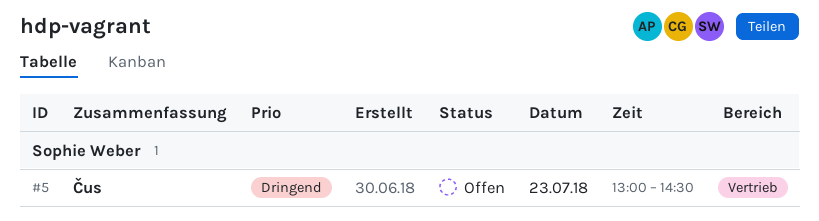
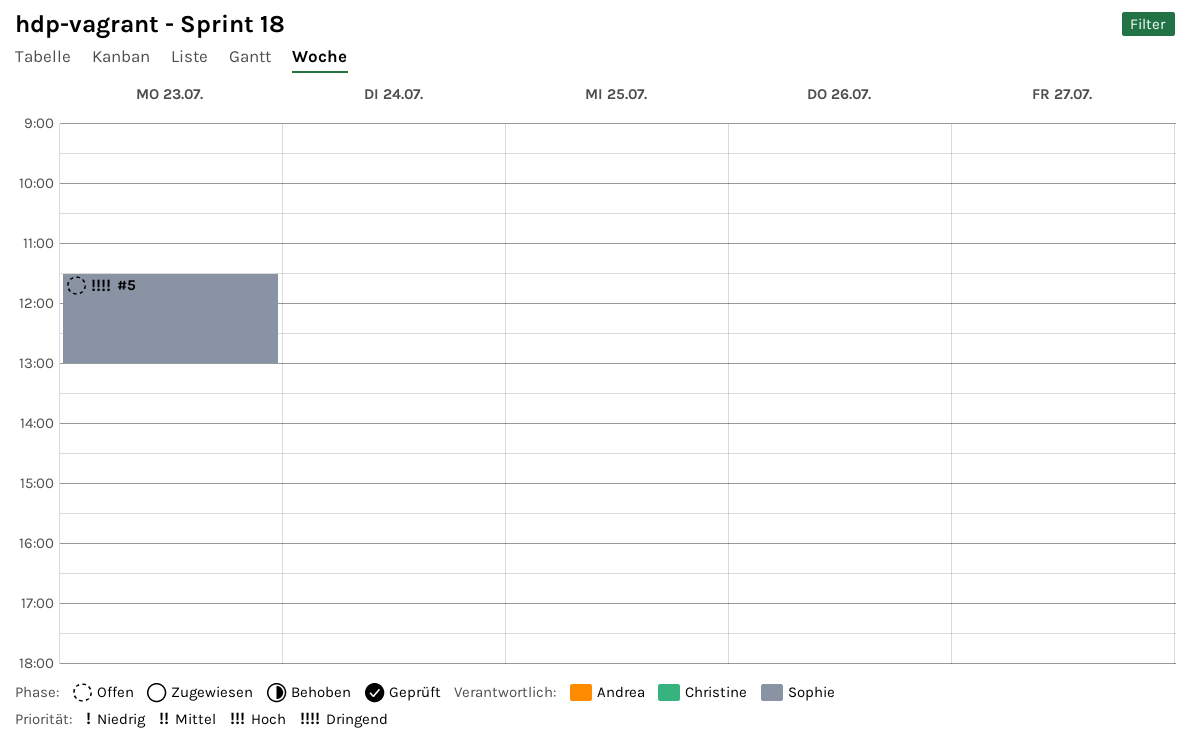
#5, begins: 13:00 -> 11:30
#5, ends: 14:30 -> 13:00

